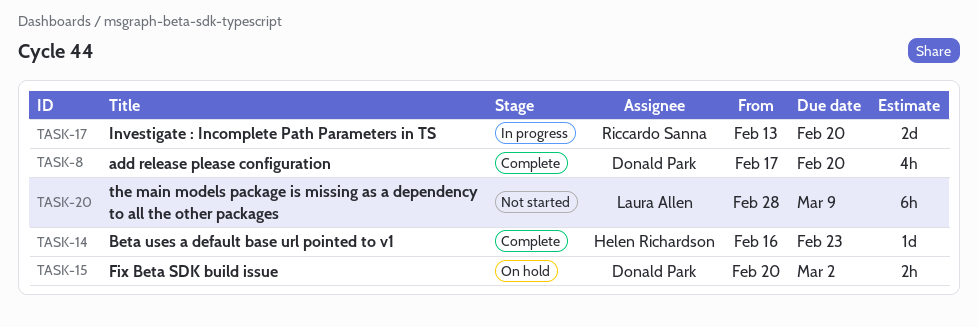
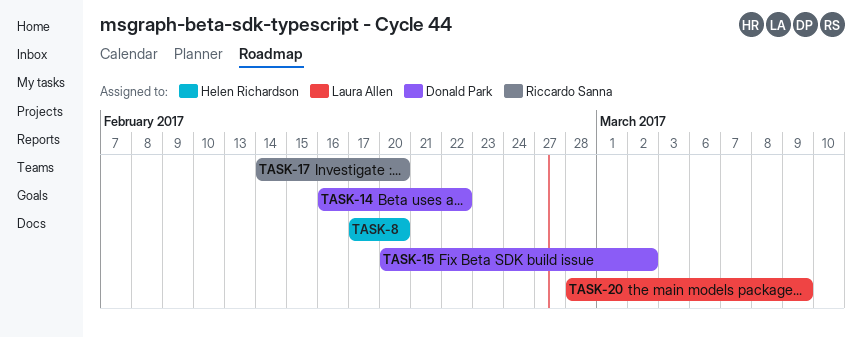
TASK-8, owner: Donald Park -> Helen Richardson
TASK-14, owner: Helen Richardson -> Donald Park
TASK-14, due: Feb 23 -> Feb 22
TASK-17, start: Feb 13 -> Feb 14

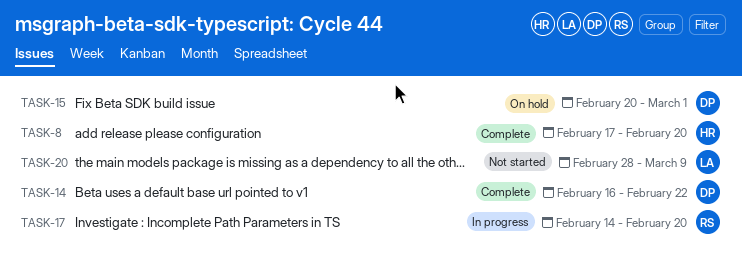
TASK-15, due: Mar 2 -> Mar 1

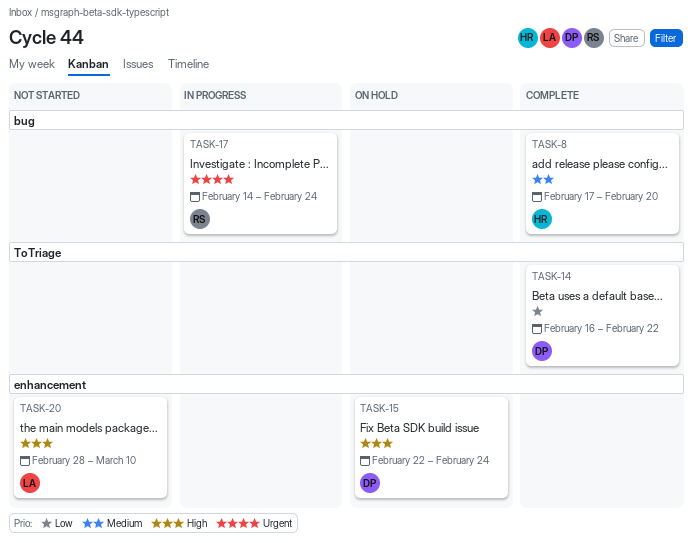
TASK-15, start: Feb 20 -> Feb 22
TASK-15, due: Mar 1 -> Feb 24
TASK-17, due: Feb 20 -> Feb 24
TASK-20, due: Mar 9 -> Mar 10

